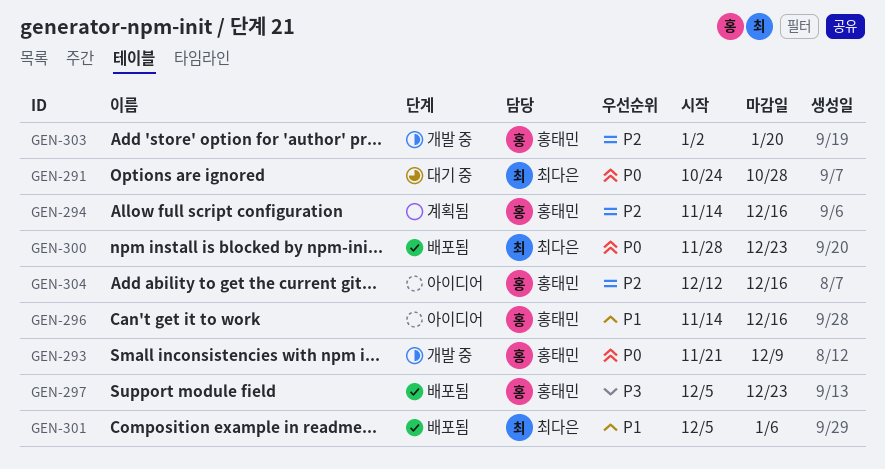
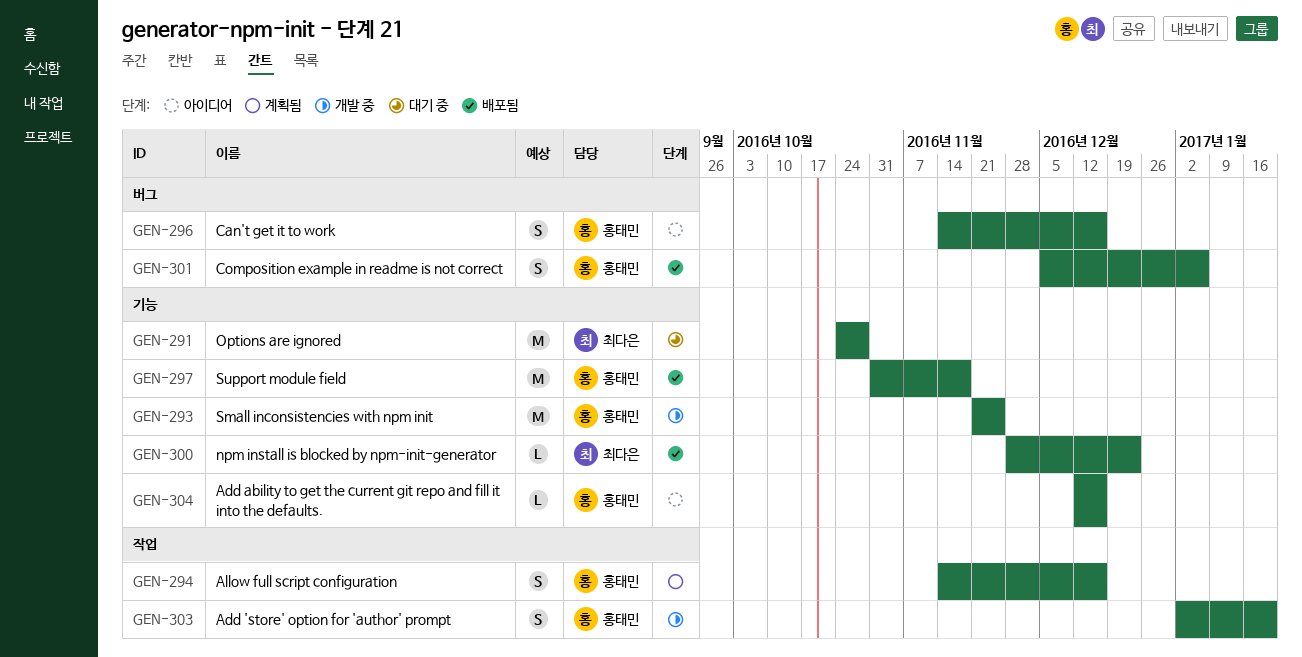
GEN-293, due: Dec 9 -> Nov 25
GEN-297, start: Dec 5 -> Oct 31
GEN-297, due: Dec 23 -> Nov 18
GEN-301, owner: 최다은 -> 홍태민

